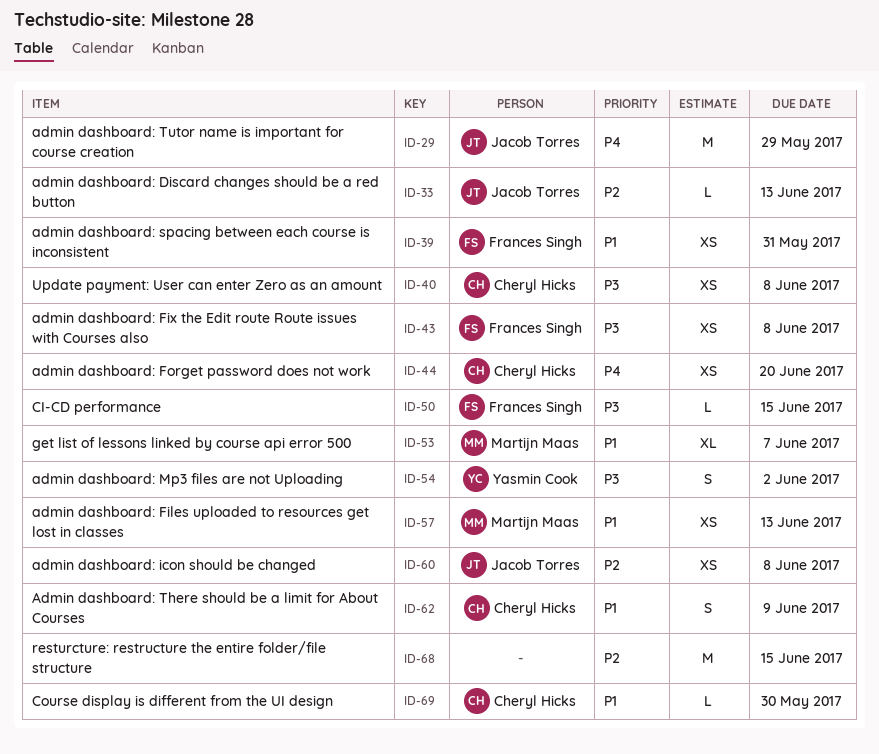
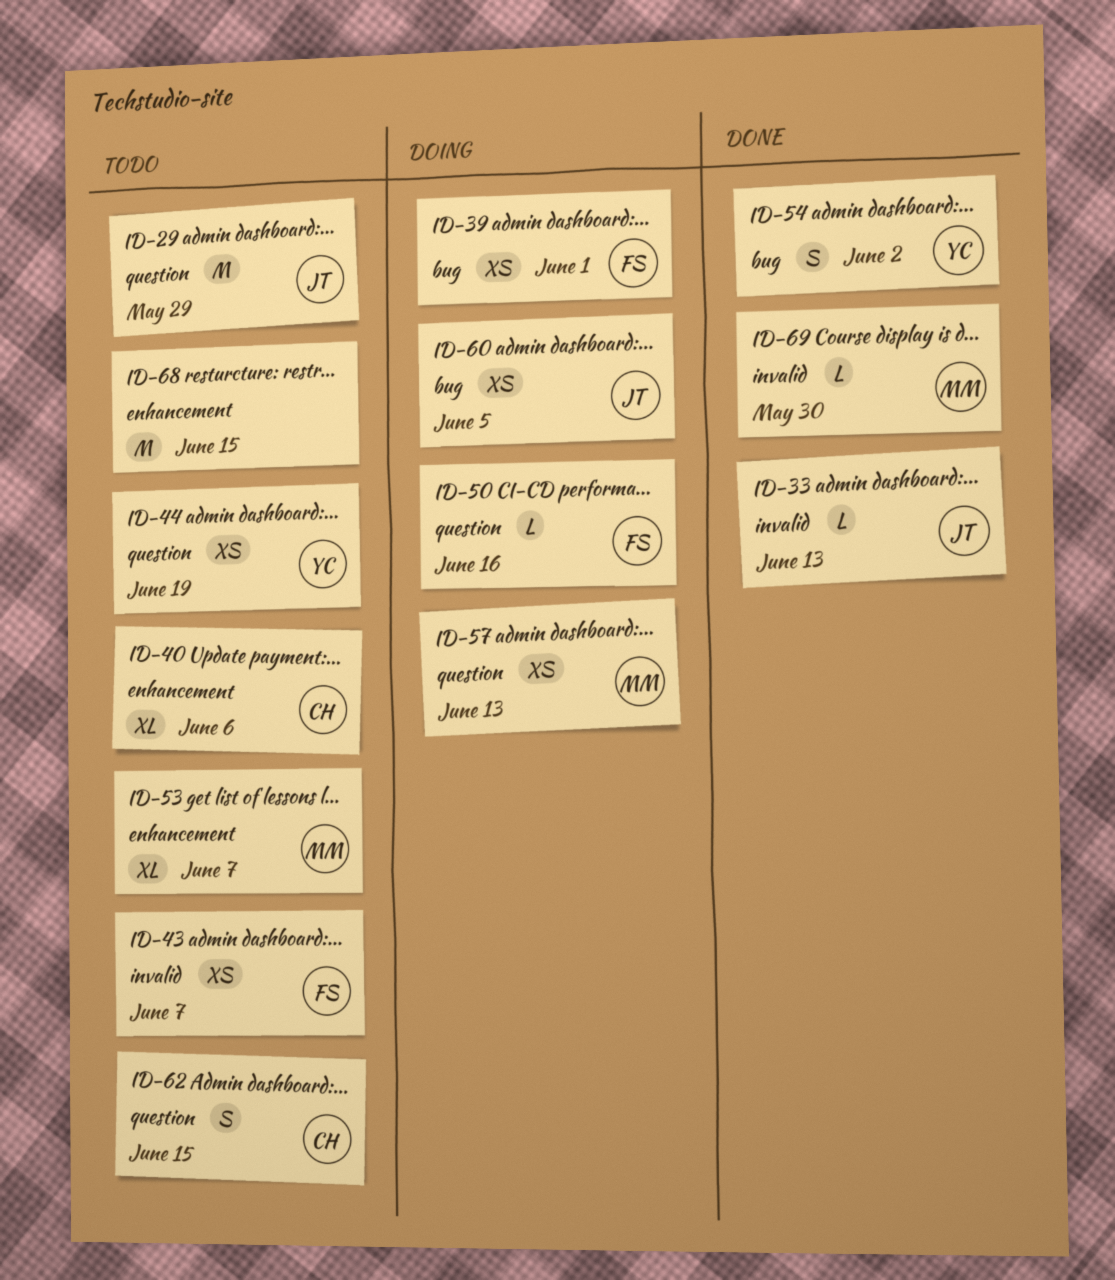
ID-39, due: May 31 -> Jun 1
ID-40, estimate: XS -> XL
ID-40, due: Jun 8 -> Jun 6
ID-43, due: Jun 8 -> Jun 7
ID-44, owner: Cheryl Hicks -> Yasmin Cook
ID-44, due: Jun 20 -> Jun 19
ID-50, due: Jun 15 -> Jun 16
ID-60, due: Jun 8 -> Jun 5
ID-62, due: Jun 9 -> Jun 15
ID-69, owner: Cheryl Hicks -> Martijn Maas

